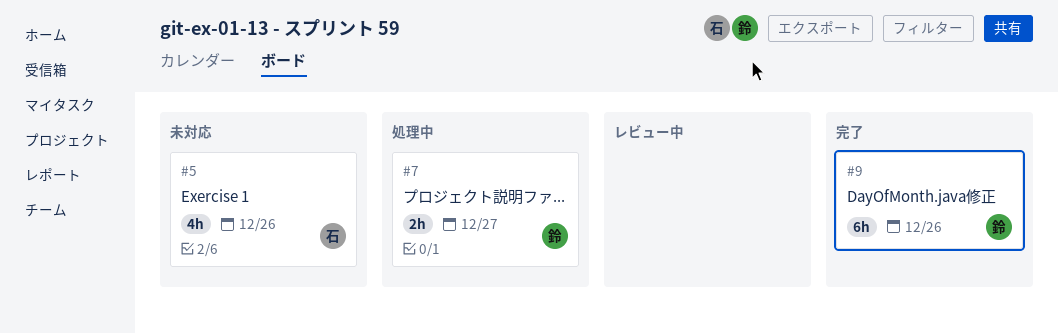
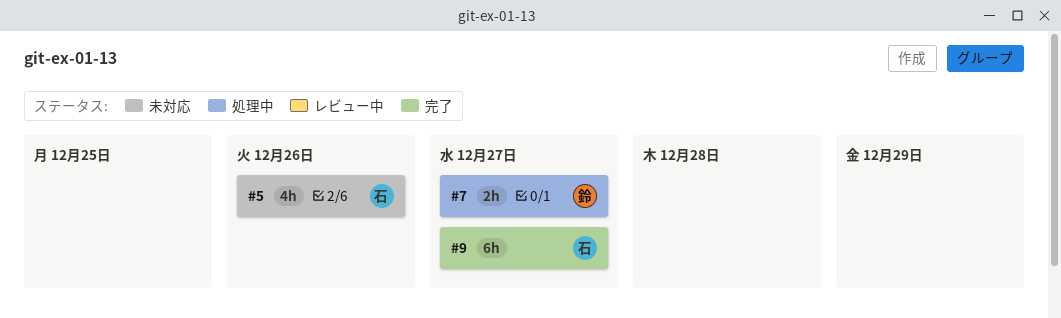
#9, owner: 鈴 -> 石
#9, due: Dec 26 -> Dec 27

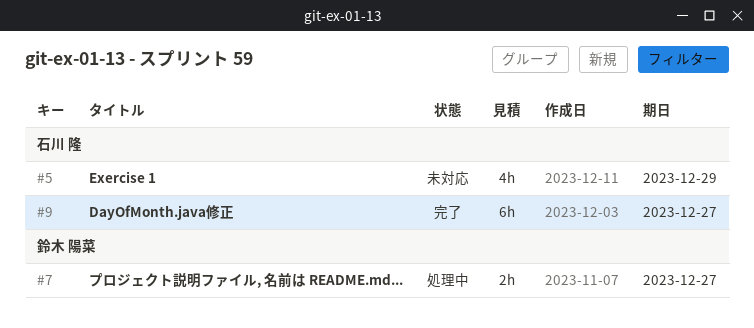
#5, due: Dec 26 -> Dec 29

